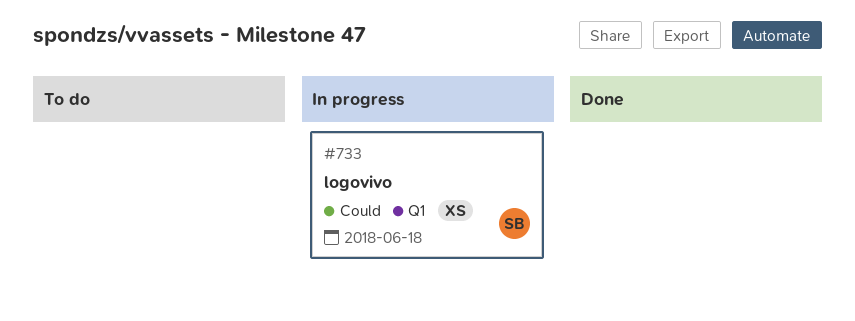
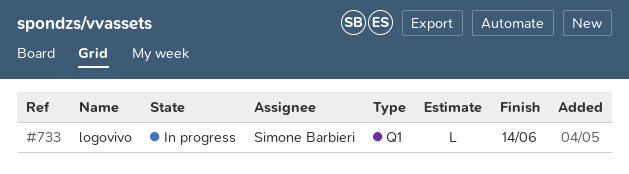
#733, estimate: XS -> L
#733, due: Jun 18 -> Jun 14

